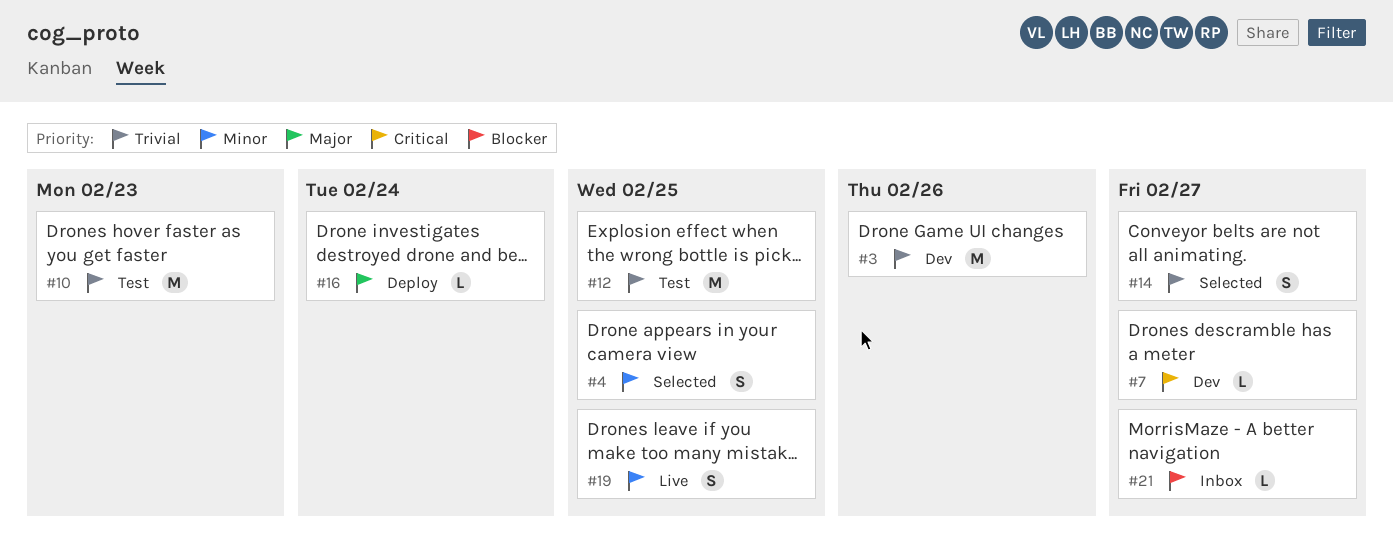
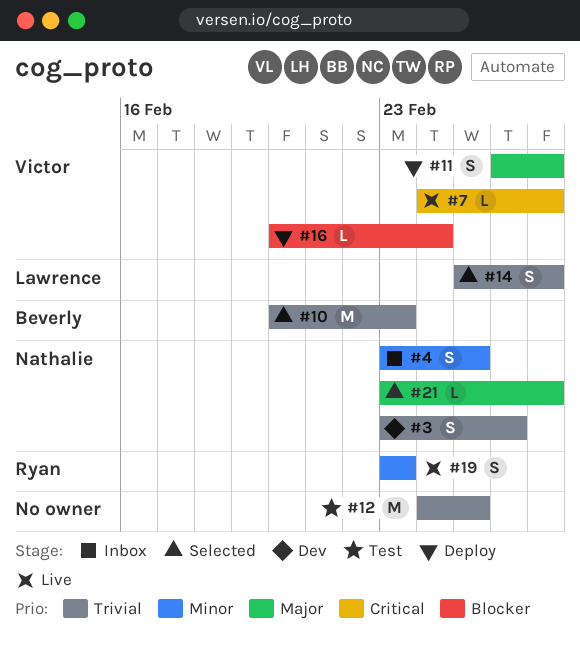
#3, estimate: M -> S
#4, status: Selected -> Inbox
#7, status: Dev -> Live
#10, status: Test -> Selected
#11: none -> present
#16, priority: Major -> Blocker
#19, due: Feb 25 -> Feb 23
#21, status: Inbox -> Selected
#21, priority: Blocker -> Major

